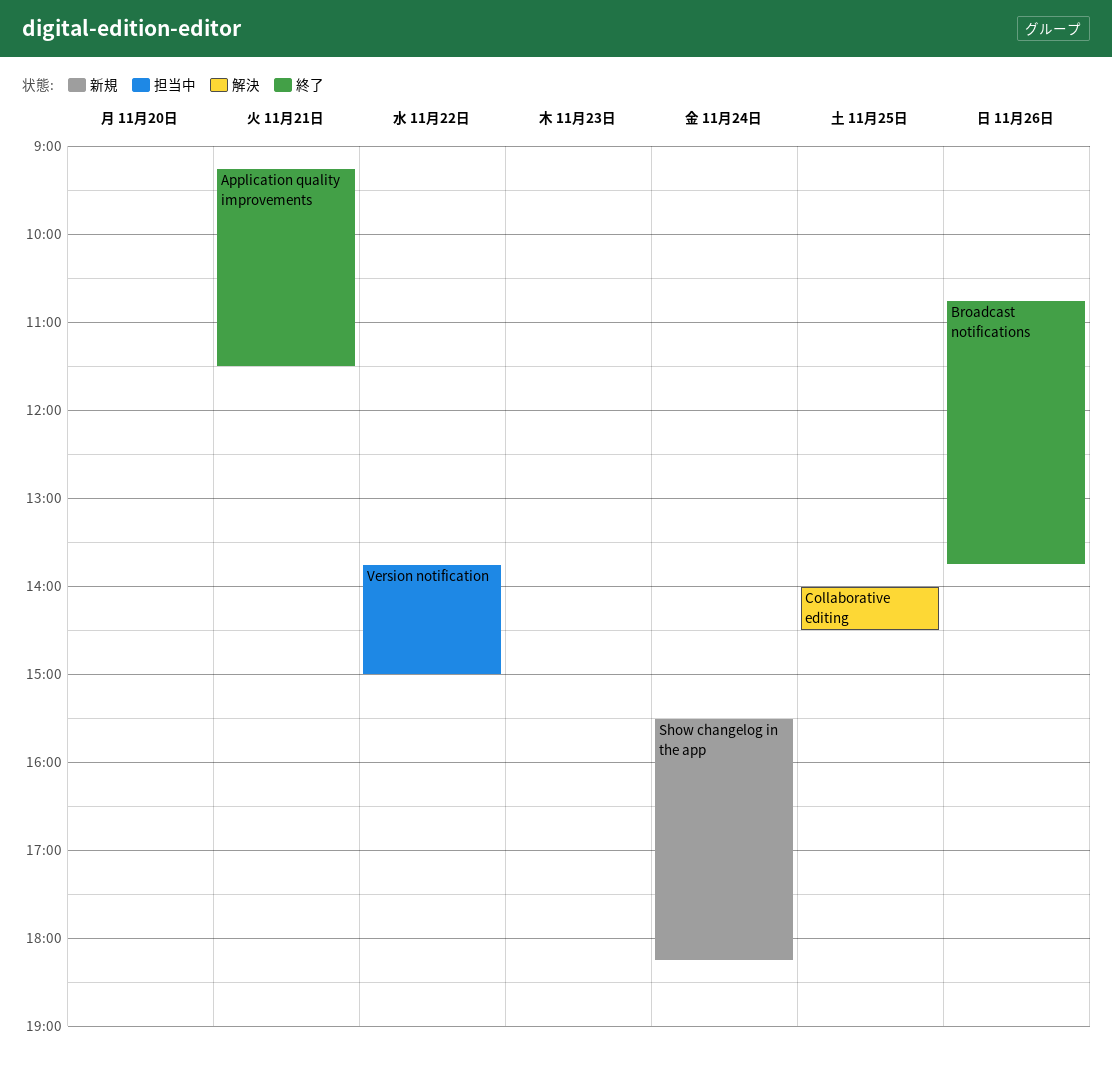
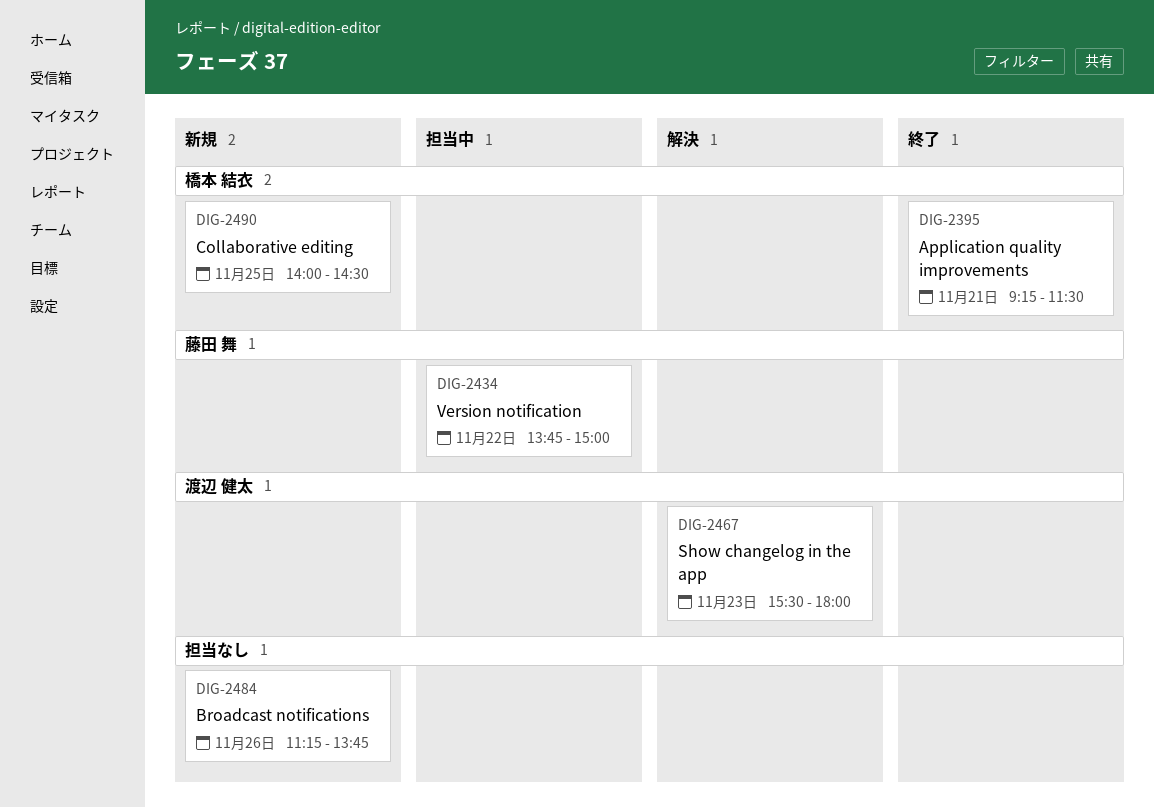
Broadcast notifications, status: 終了 -> 新規
Broadcast notifications, begins: 10:45 -> 11:15
Collaborative editing, status: 解決 -> 新規
Show changelog in the app, status: 新規 -> 解決
Show changelog in the app, day: Nov 24 -> Nov 23
Show changelog in the app, ends: 18:15 -> 18:00

